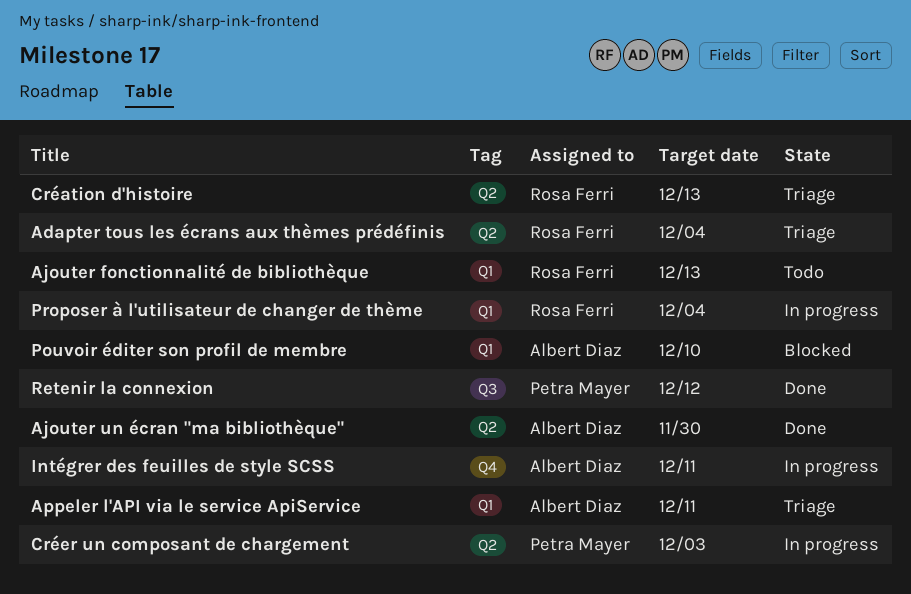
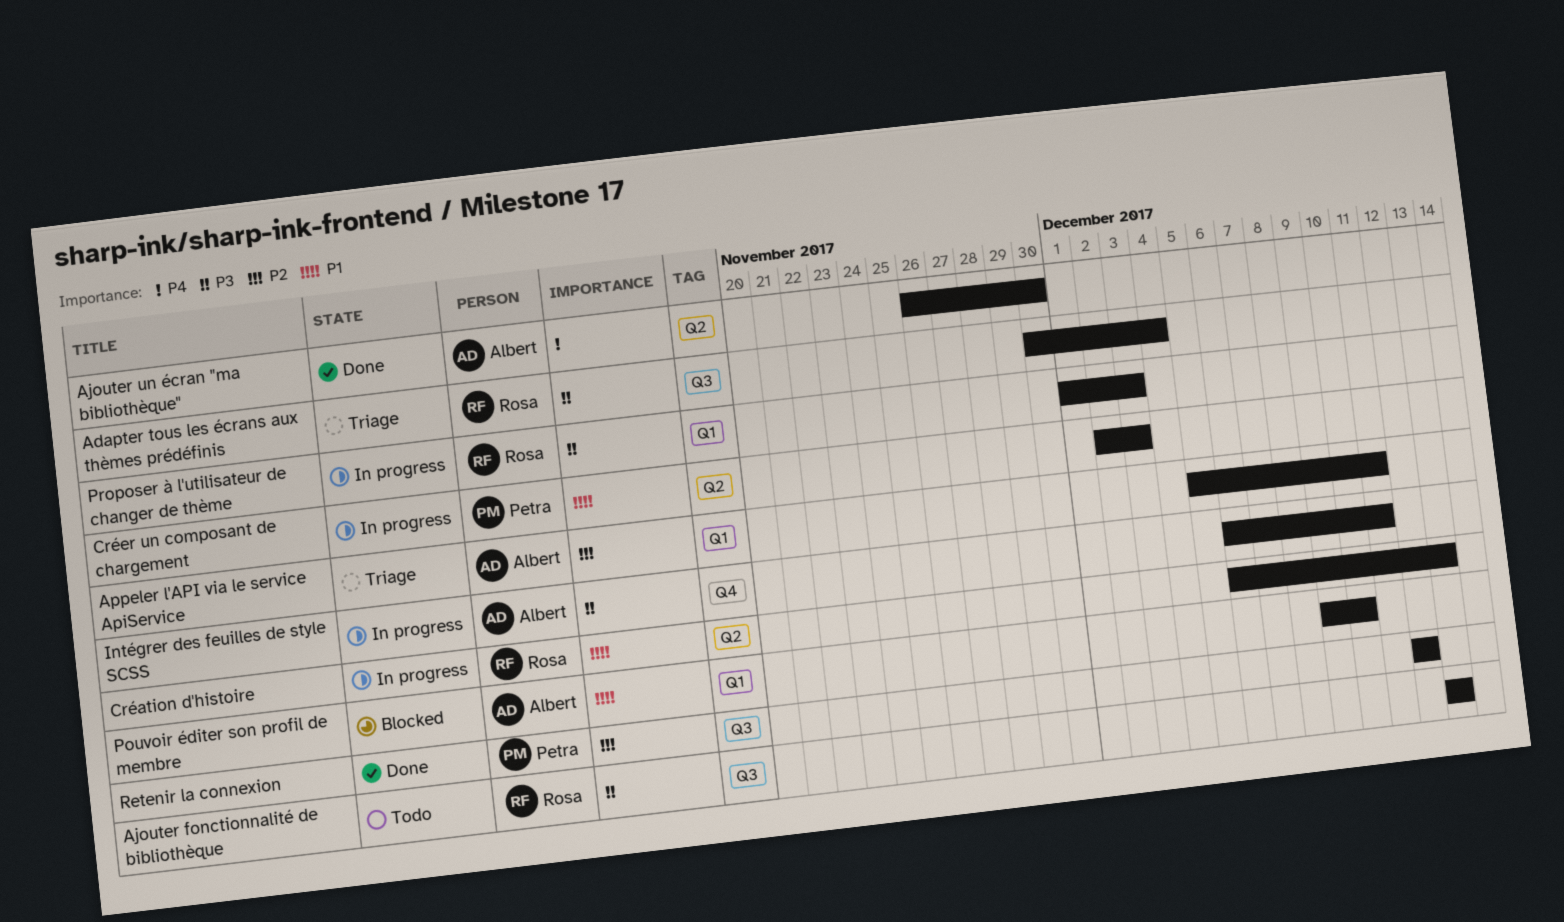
Adapter tous les écrans aux thèmes prédéfinis, label: Q2 -> Q3
Ajouter fonctionnalité de bibliothèque, label: Q1 -> Q3
Création d'histoire, status: Triage -> In progress
Proposer à l'utilisateur de changer de thème, due: Dec 4 -> Dec 3

